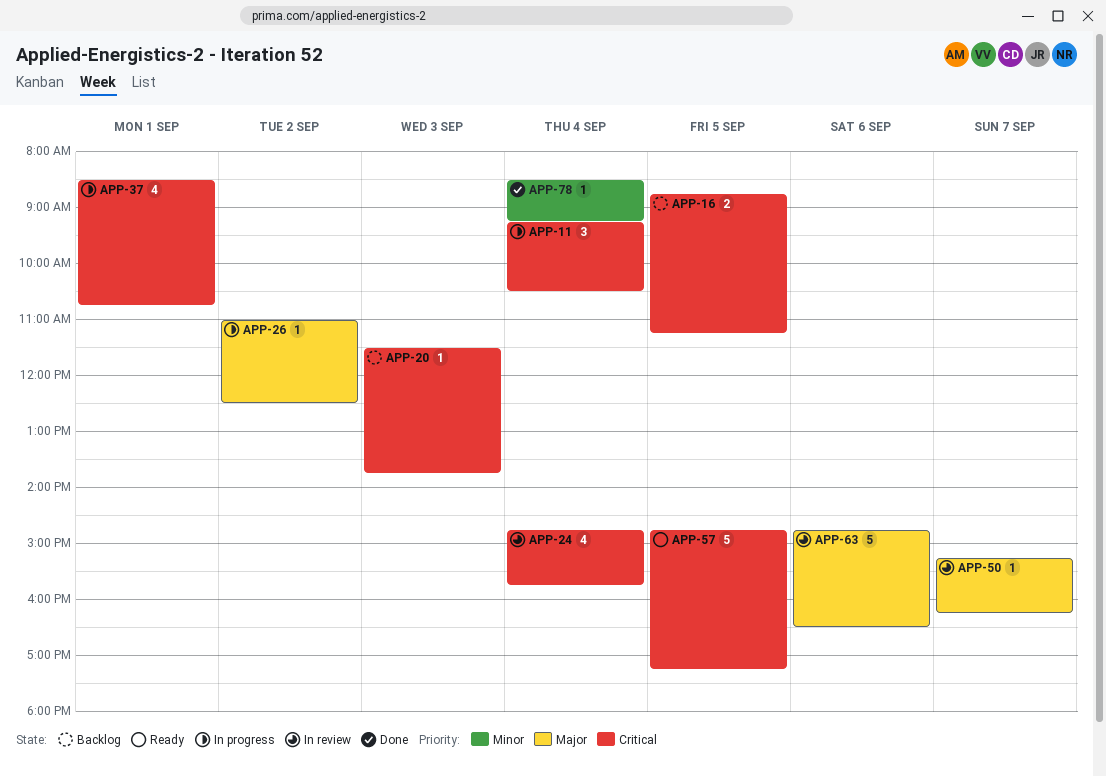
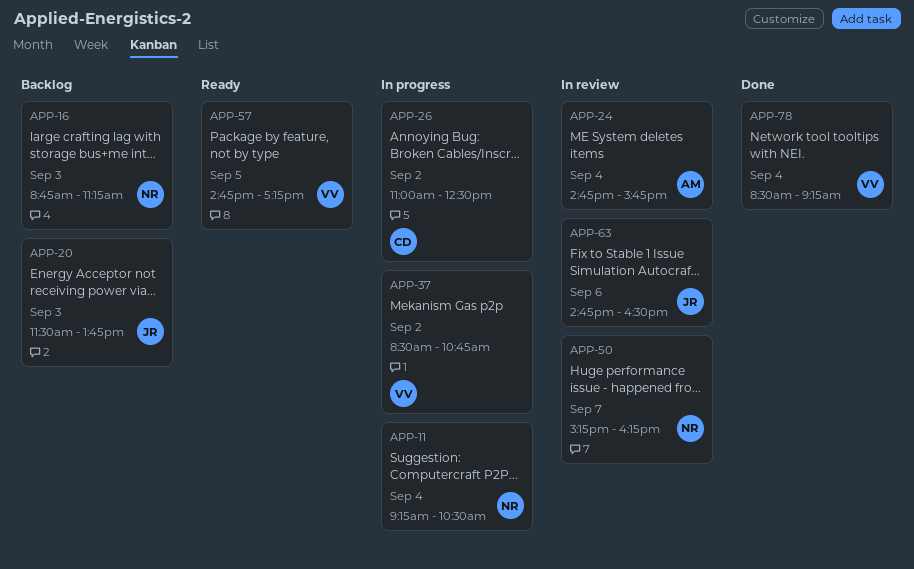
APP-16, day: Sep 5 -> Sep 3
APP-37, day: Sep 1 -> Sep 2

